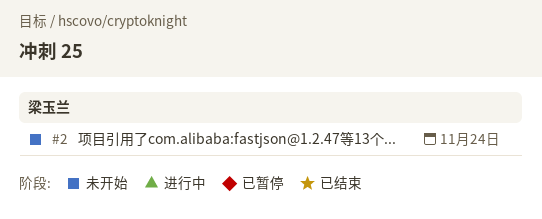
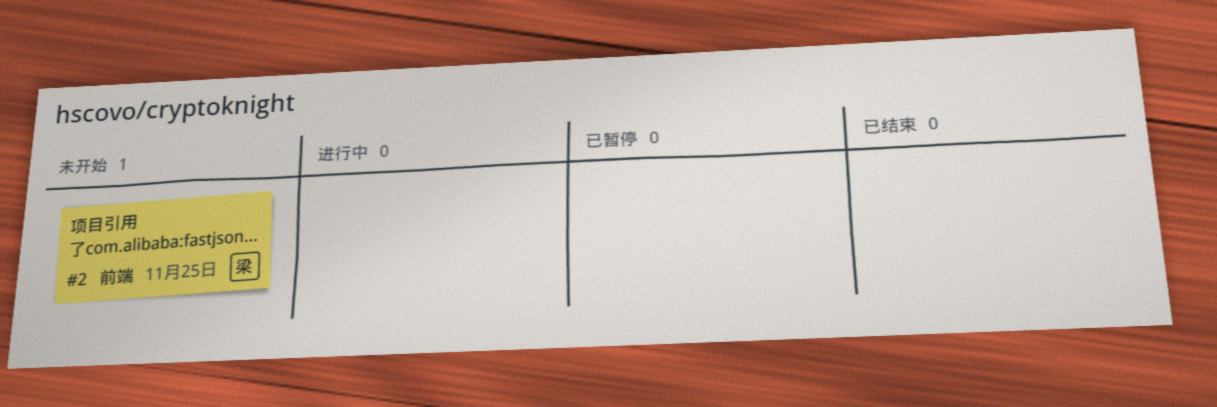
#2, due: Nov 24 -> Nov 25

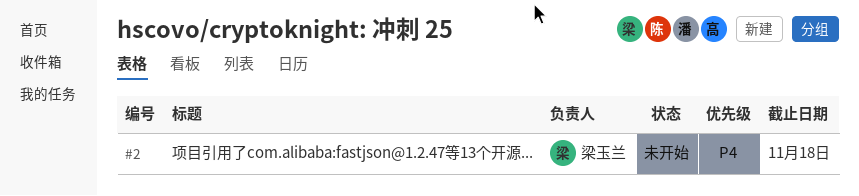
#2, due: Nov 25 -> Nov 18

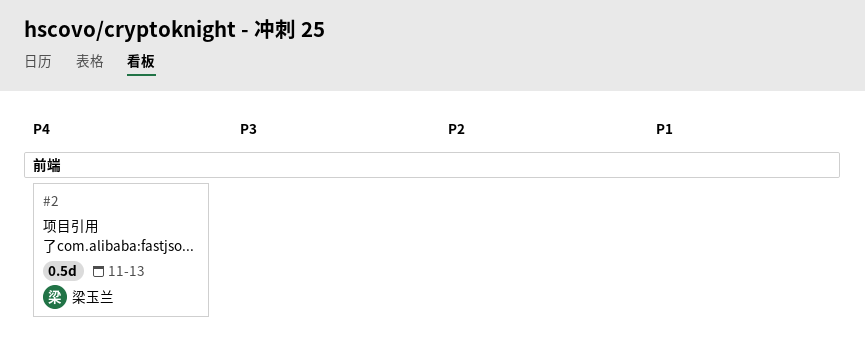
#2, due: Nov 18 -> Nov 13

